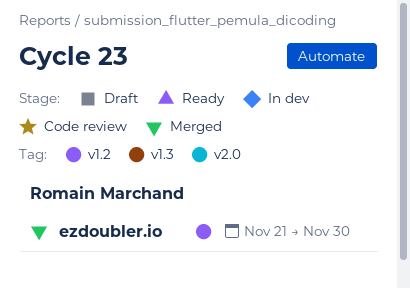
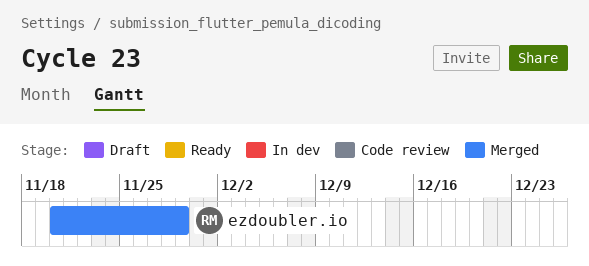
ezdoubler.io, start: Nov 21 -> Nov 20
ezdoubler.io, due: Nov 30 -> Nov 29

